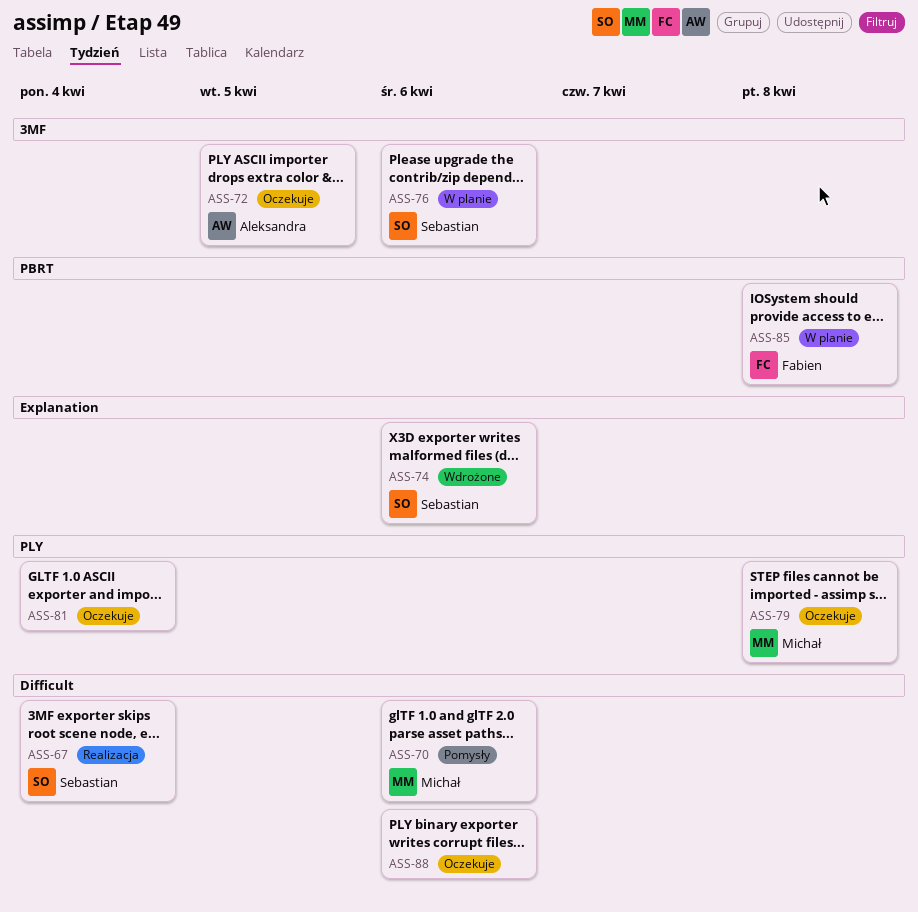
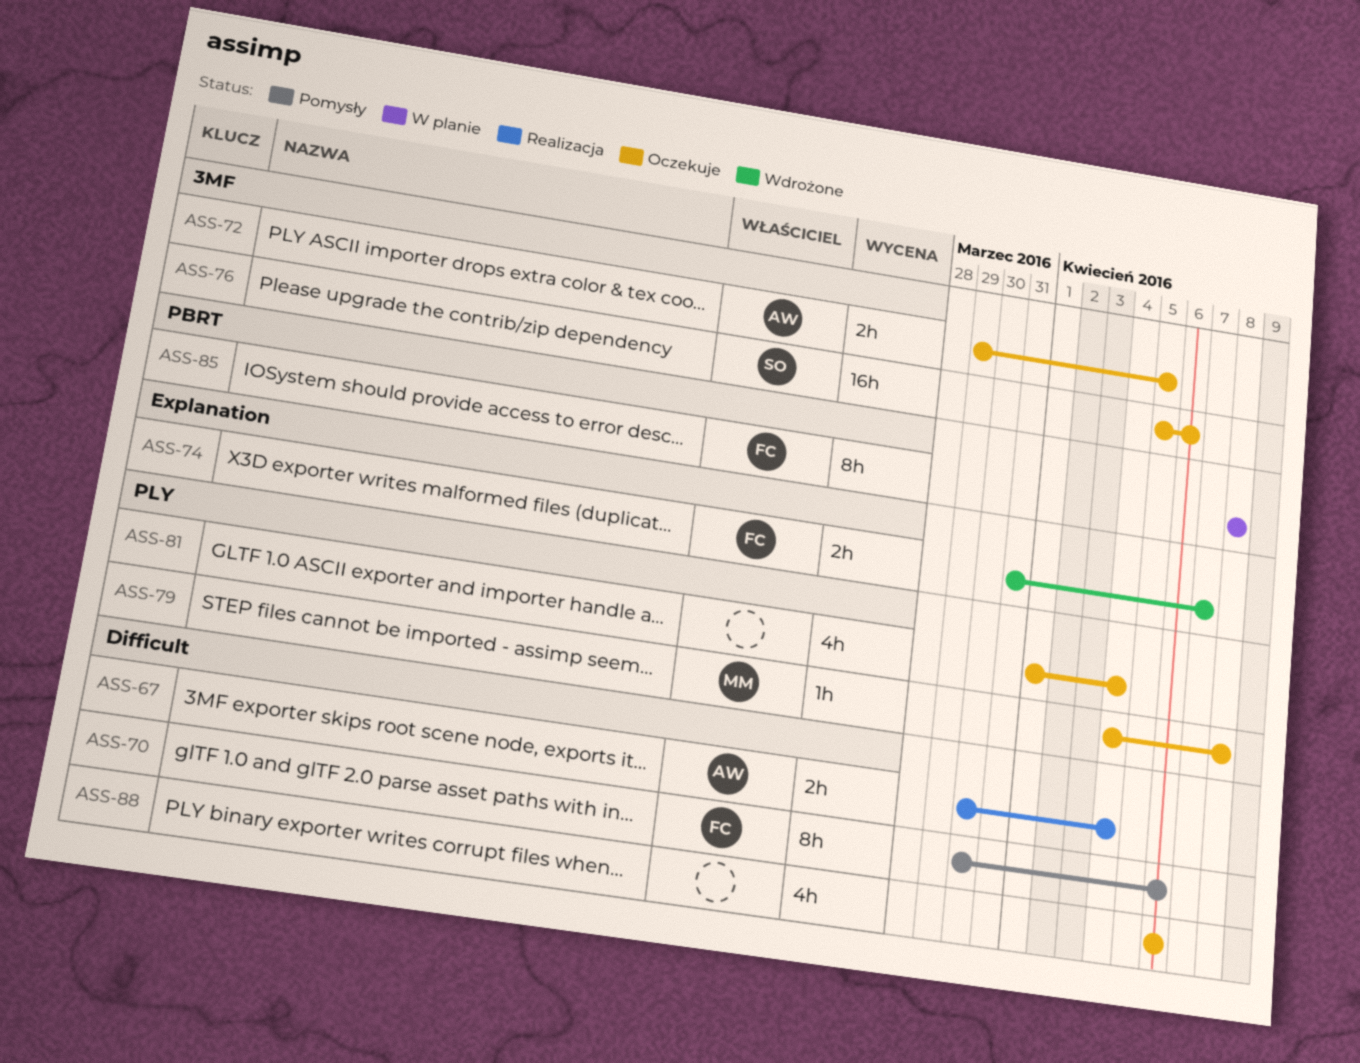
ASS-67, owner: Sebastian -> Aleksandra
ASS-70, owner: Michał -> Fabien
ASS-74, owner: Sebastian -> Fabien
ASS-74, due: Apr 6 -> Apr 7
ASS-76, status: W planie -> Oczekuje

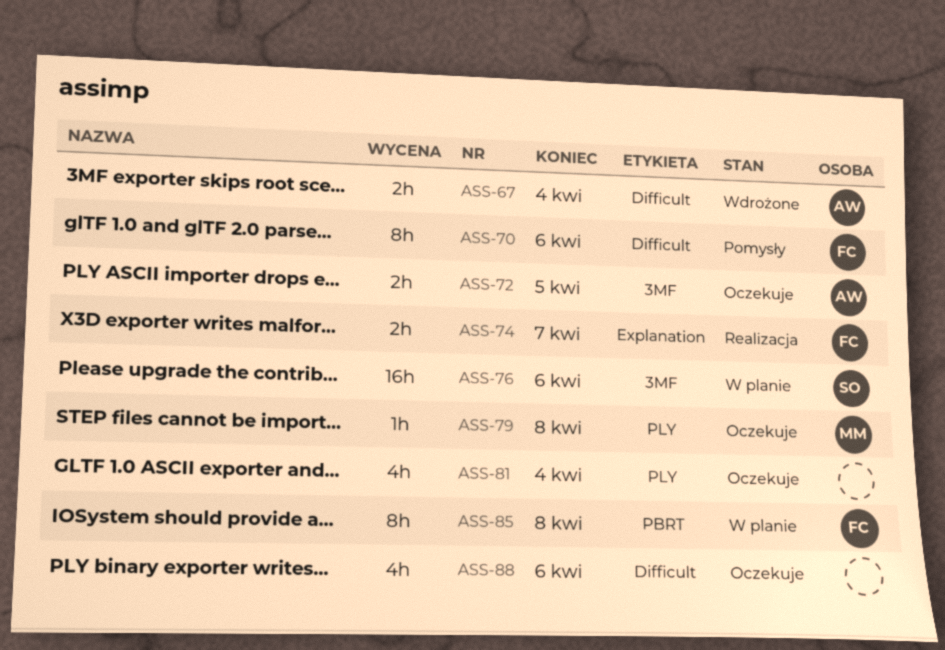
ASS-67, status: Realizacja -> Wdrożone
ASS-74, status: Wdrożone -> Realizacja
ASS-76, status: Oczekuje -> W planie

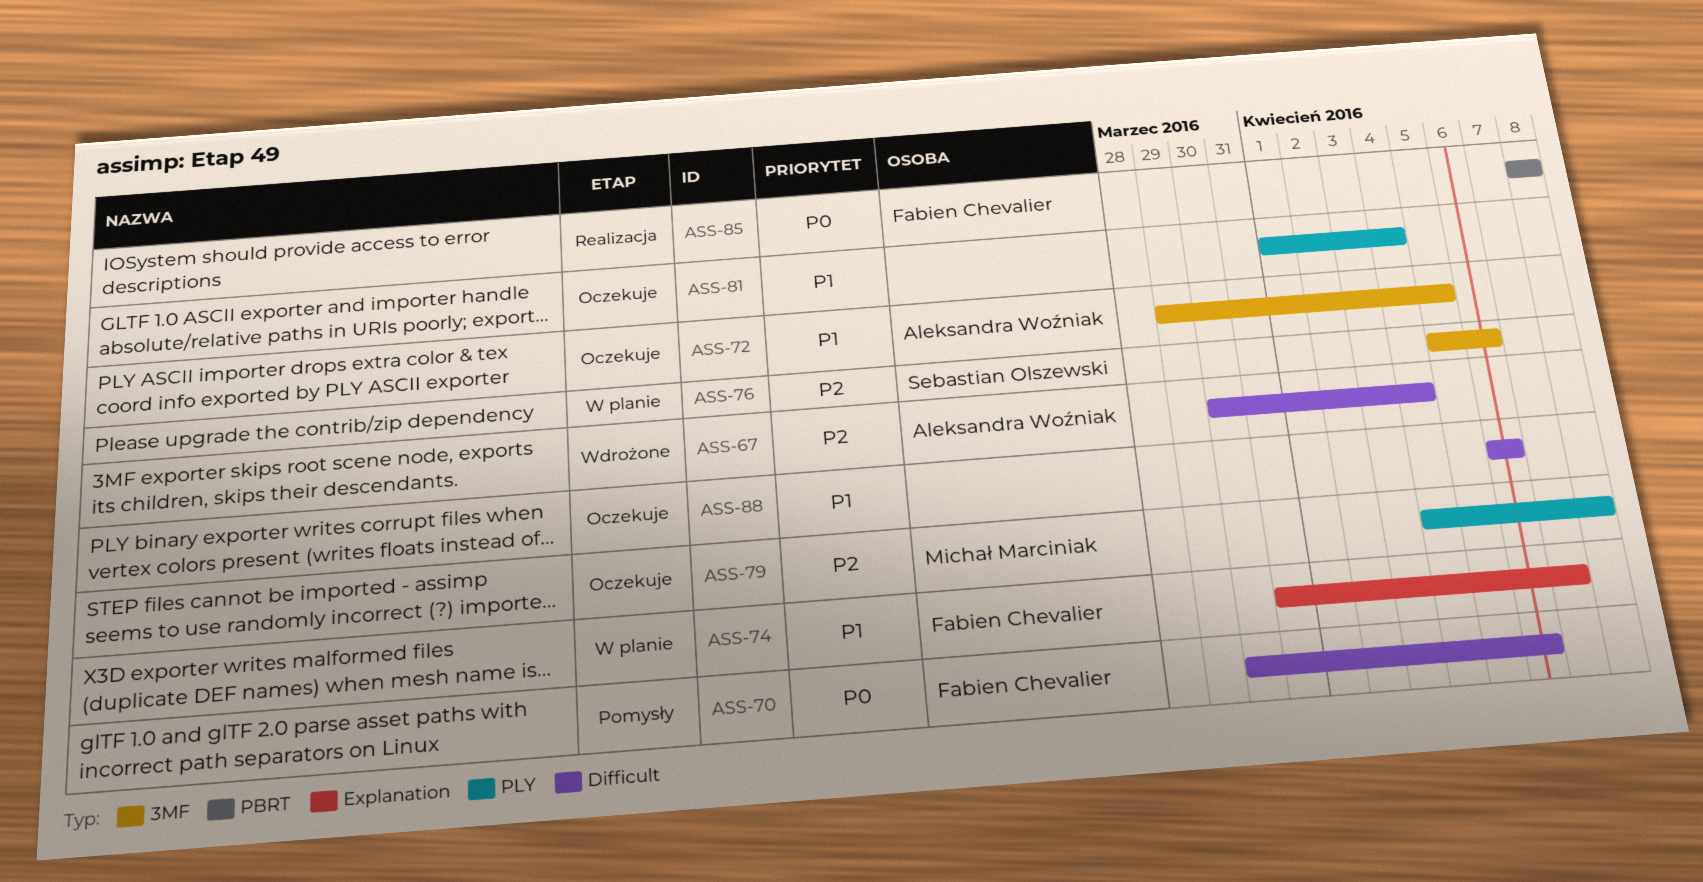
ASS-74, status: Realizacja -> W planie
ASS-85, status: W planie -> Realizacja

